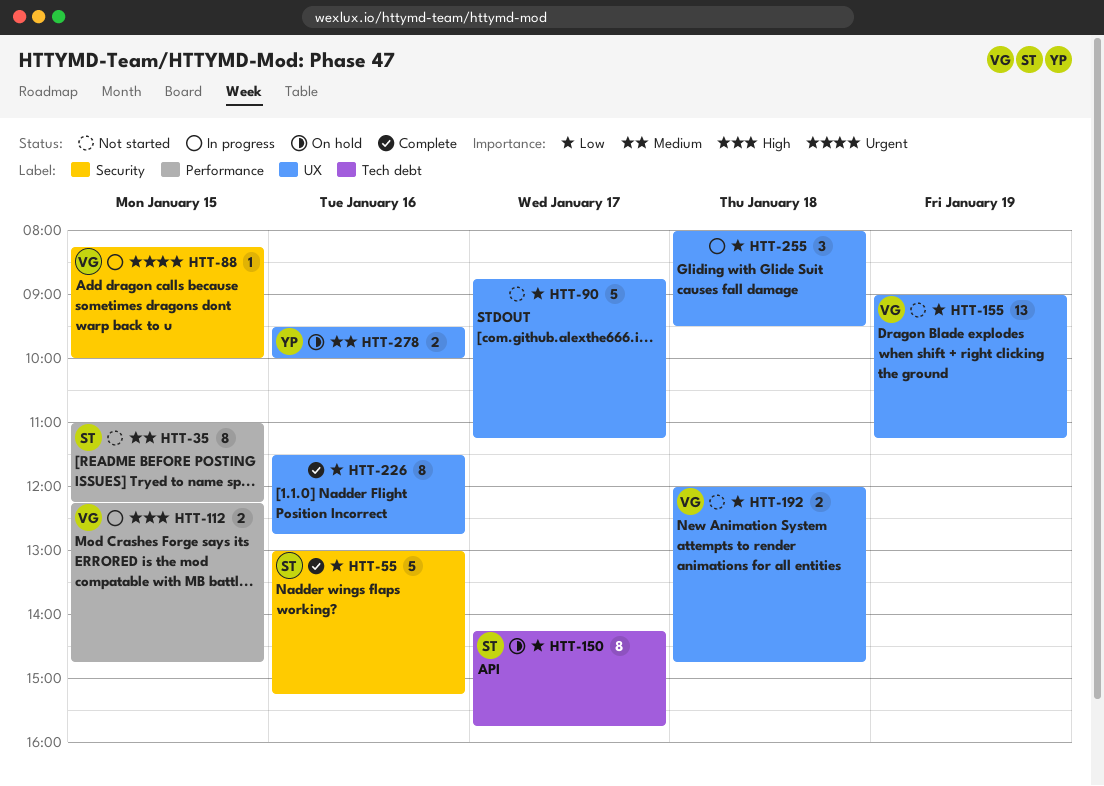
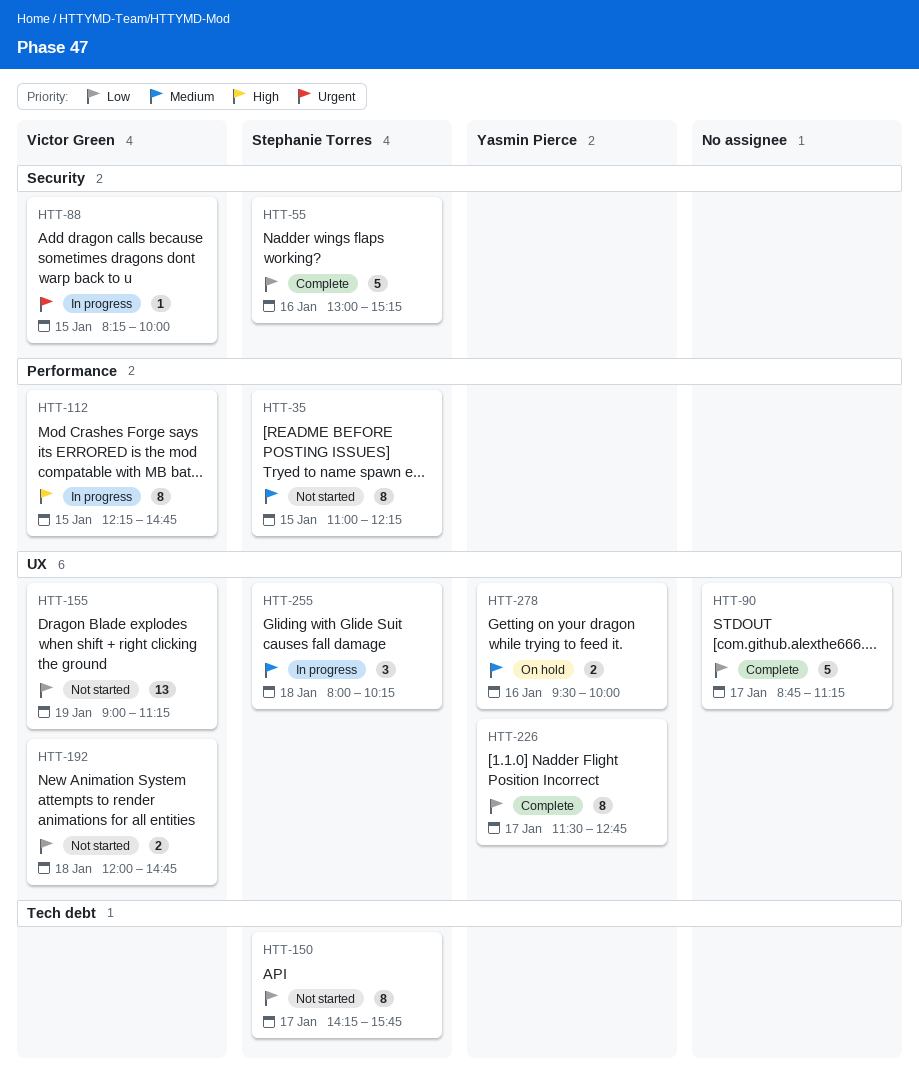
HTT-90, status: Not started -> Complete
HTT-112, estimate: 2 -> 8
HTT-150, status: On hold -> Not started
HTT-226, owner: none -> Yasmin Pierce
HTT-226, day: Jan 16 -> Jan 17
HTT-255, owner: none -> Stephanie Torres
HTT-255, priority: Low -> Medium
HTT-255, ends: 09:30 -> 10:15

